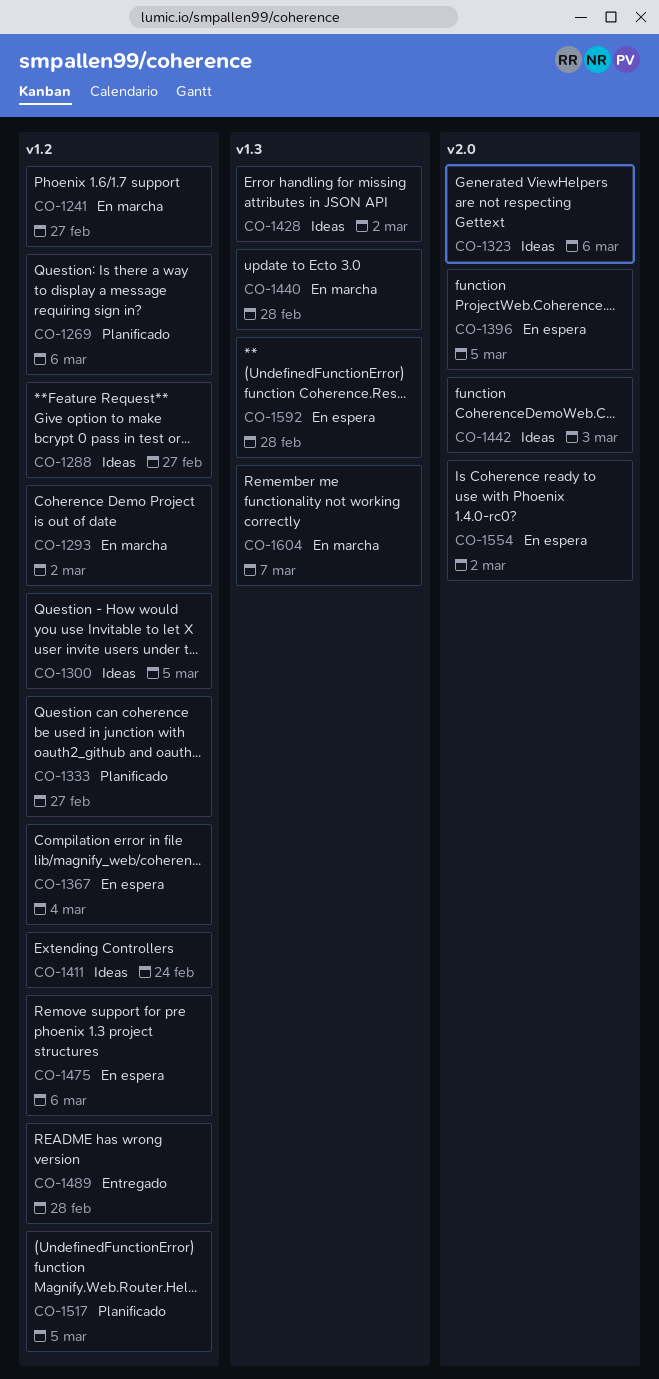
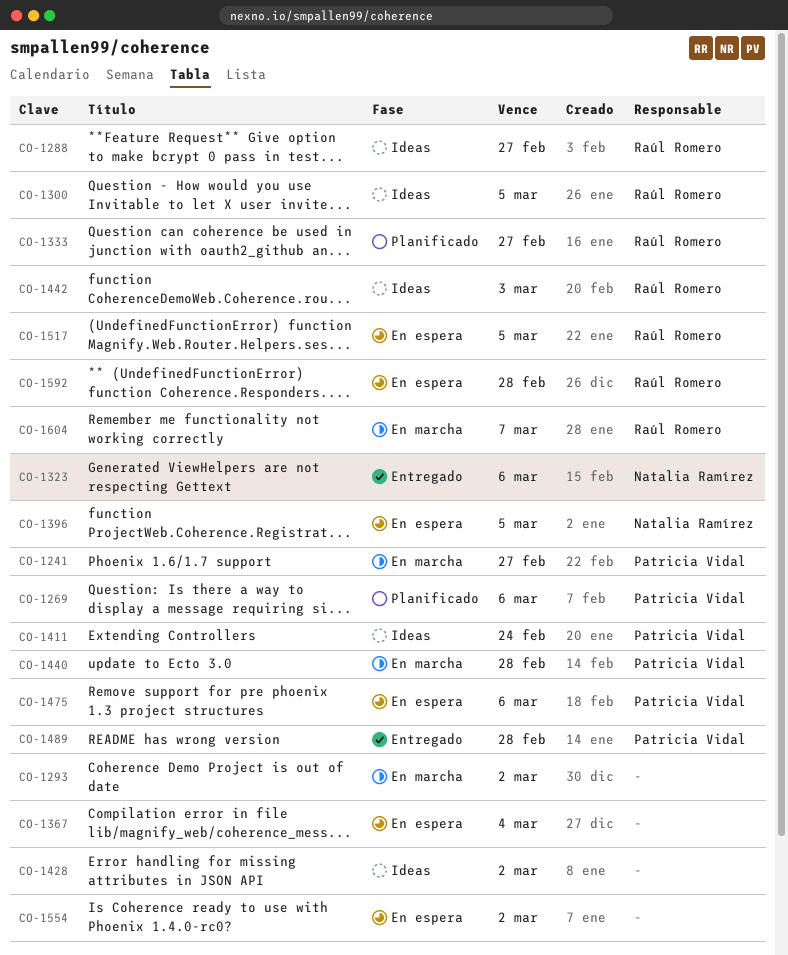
CO-1323, status: Ideas -> Entregado
CO-1517, status: Planificado -> En espera

